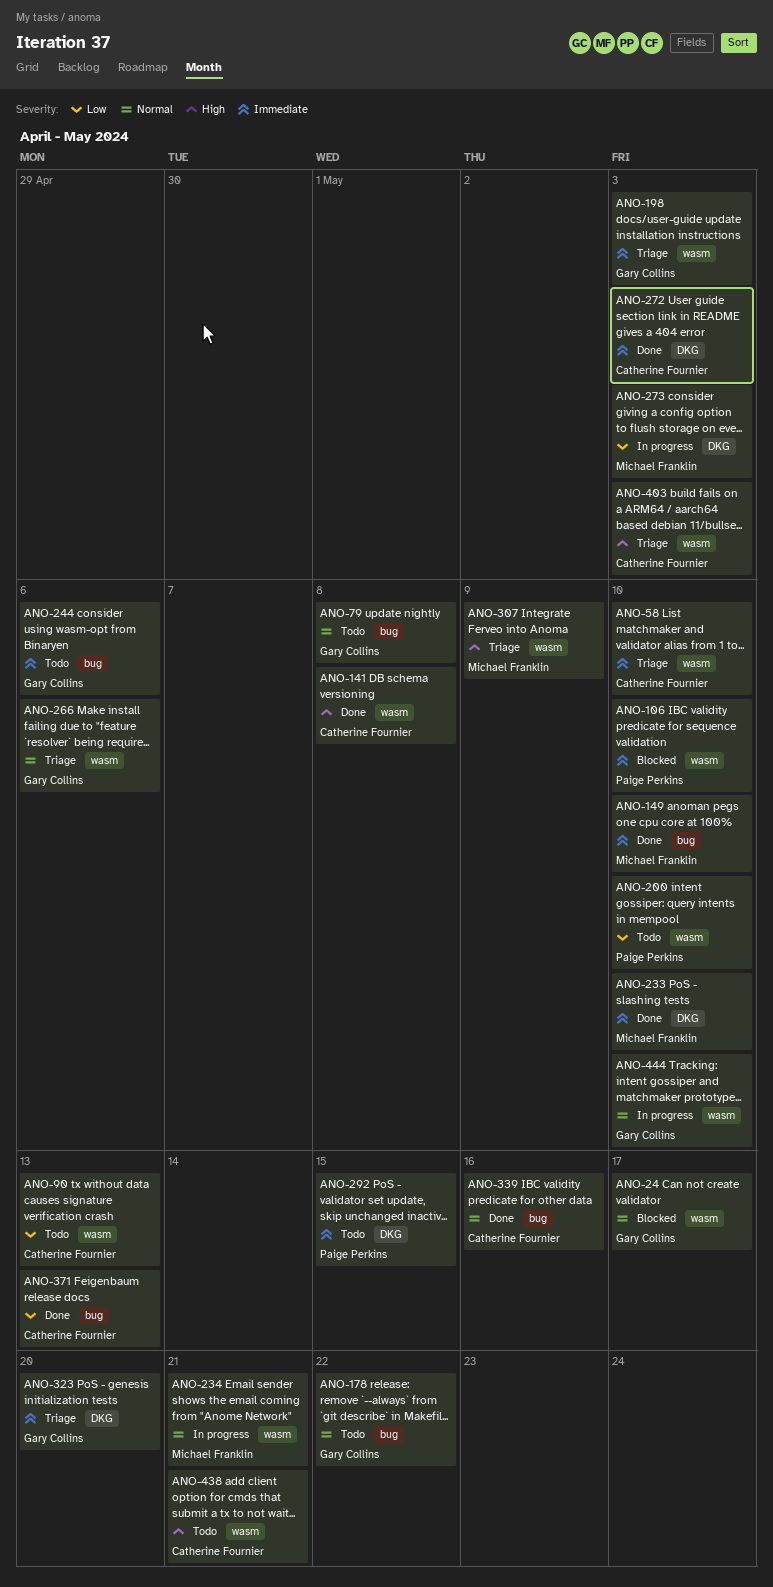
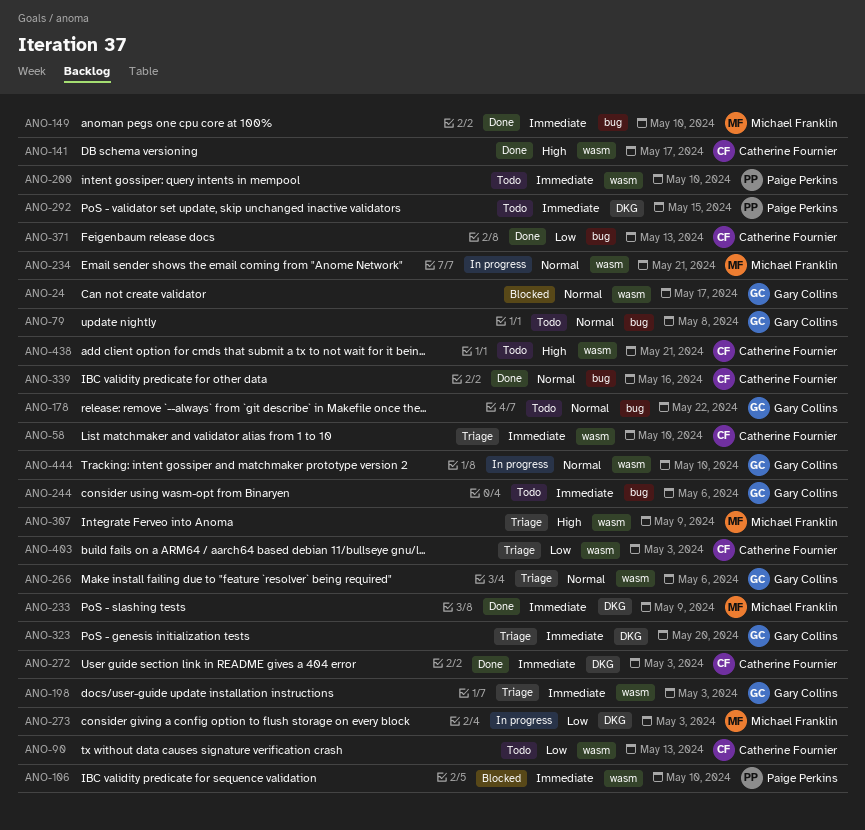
ANO-141, due: May 8 -> May 17
ANO-200, priority: Low -> Immediate
ANO-233, due: May 10 -> May 9
ANO-403, priority: High -> Low

